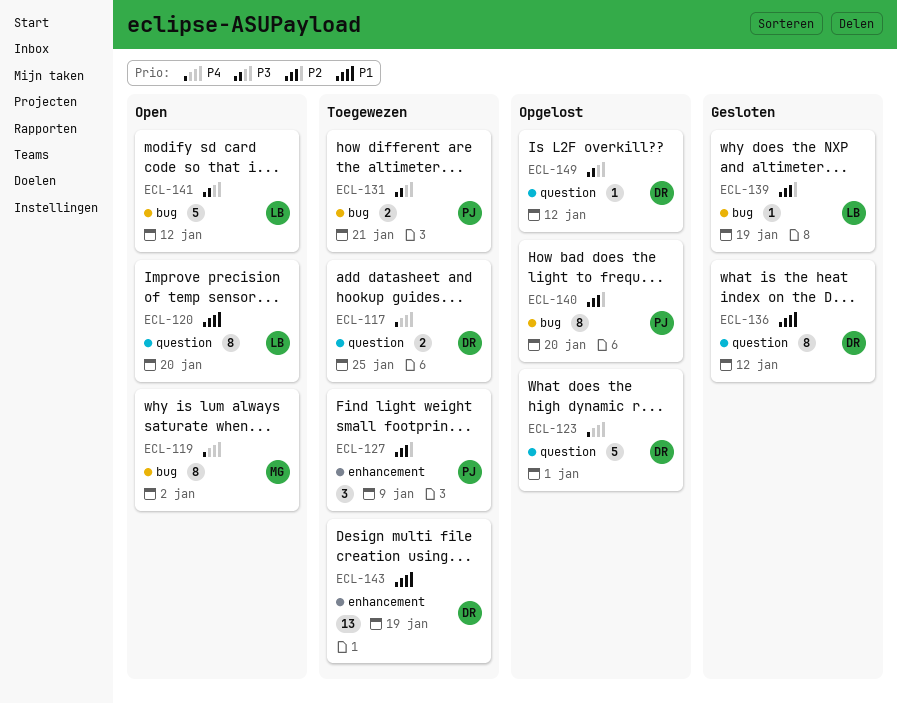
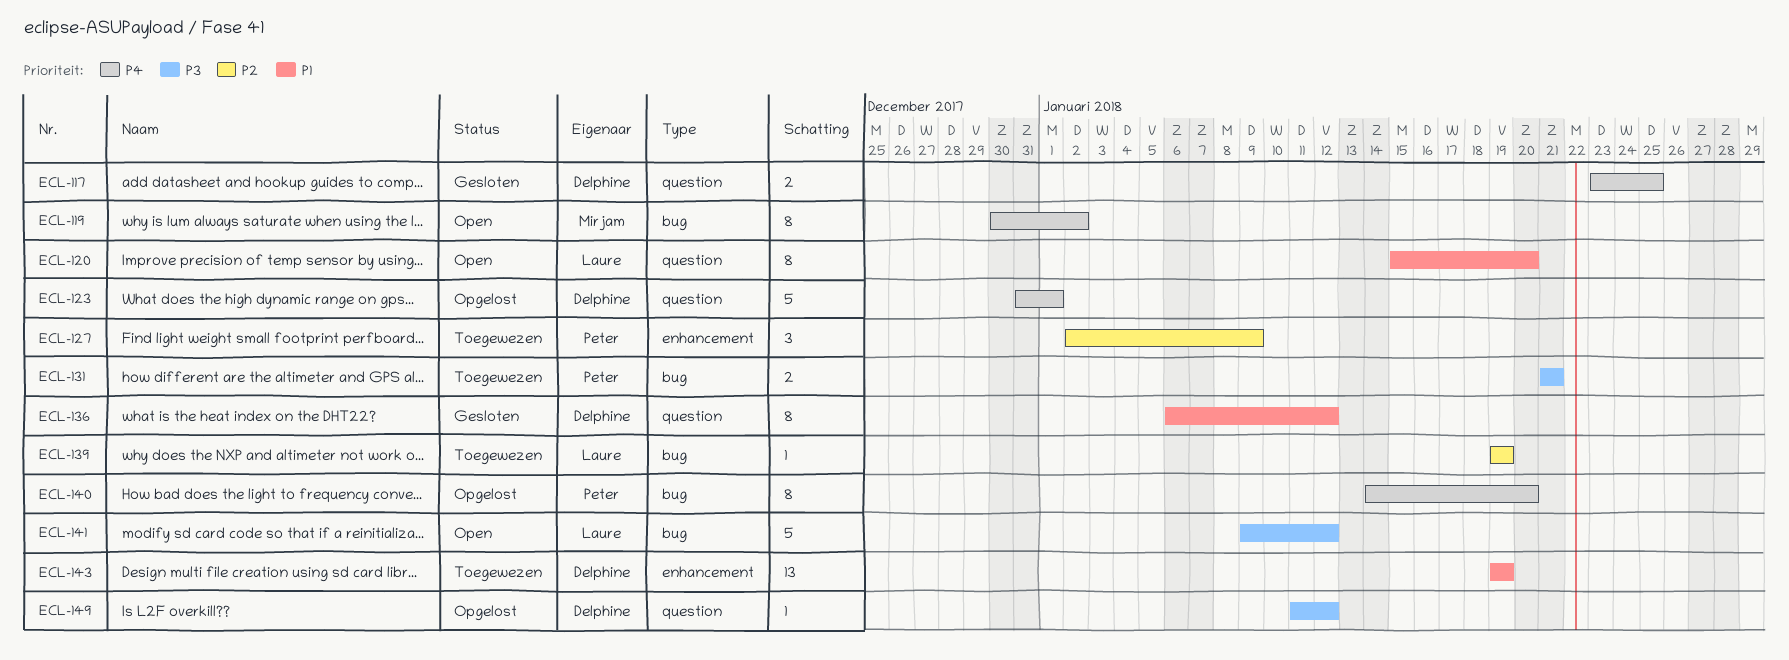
ECL-117, status: Toegewezen -> Gesloten
ECL-139, status: Gesloten -> Toegewezen
ECL-140, priority: P2 -> P4

